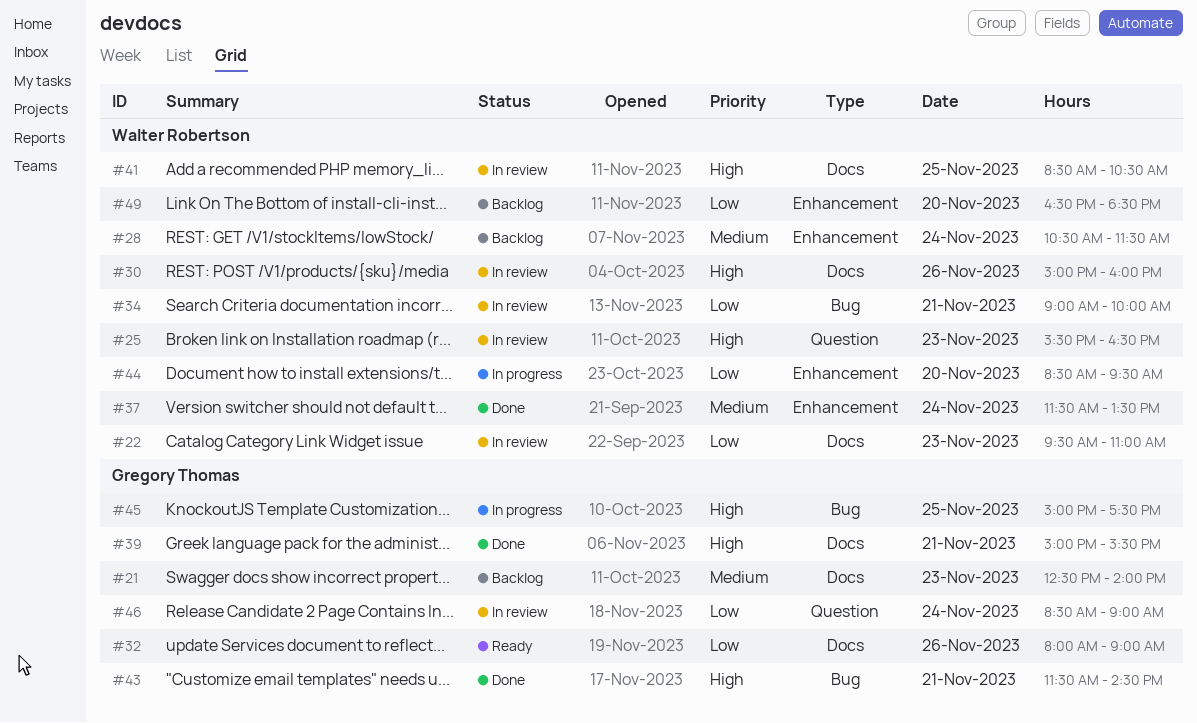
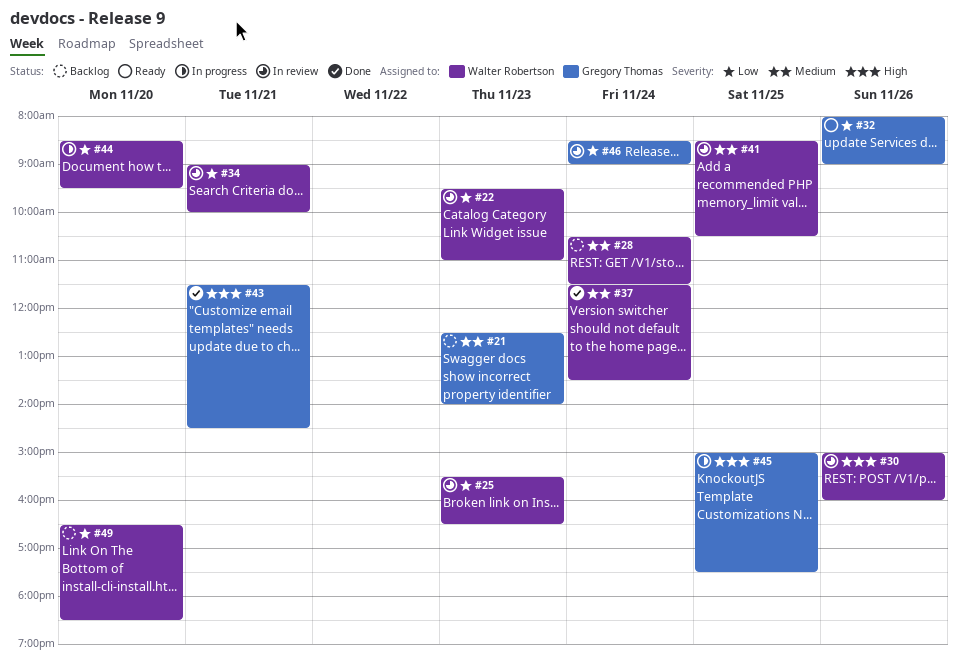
#25, priority: High -> Low
#39: present -> none
#41, priority: High -> Medium

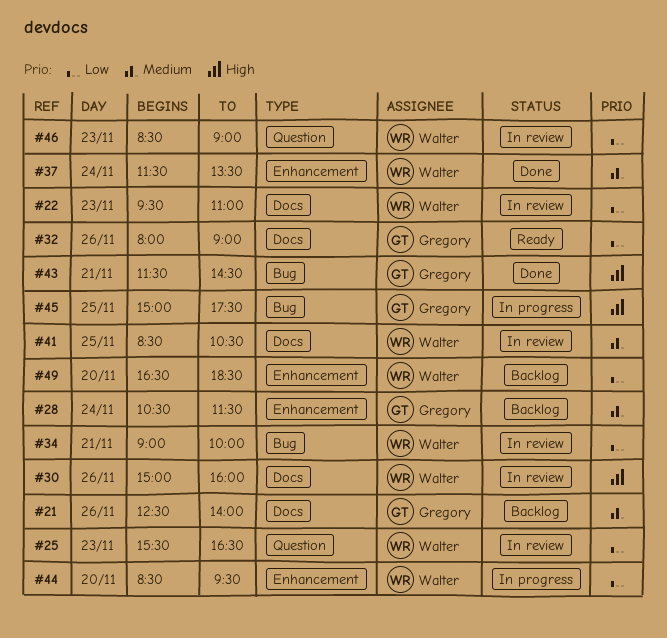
#21, day: Nov 23 -> Nov 26
#28, owner: Walter Robertson -> Gregory Thomas
#46, owner: Gregory Thomas -> Walter Robertson
#46, day: Nov 24 -> Nov 23

